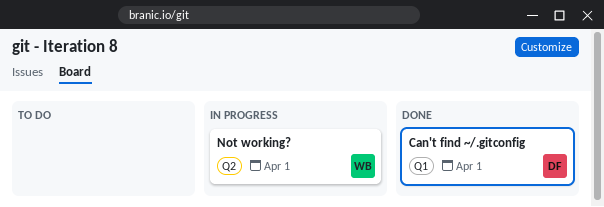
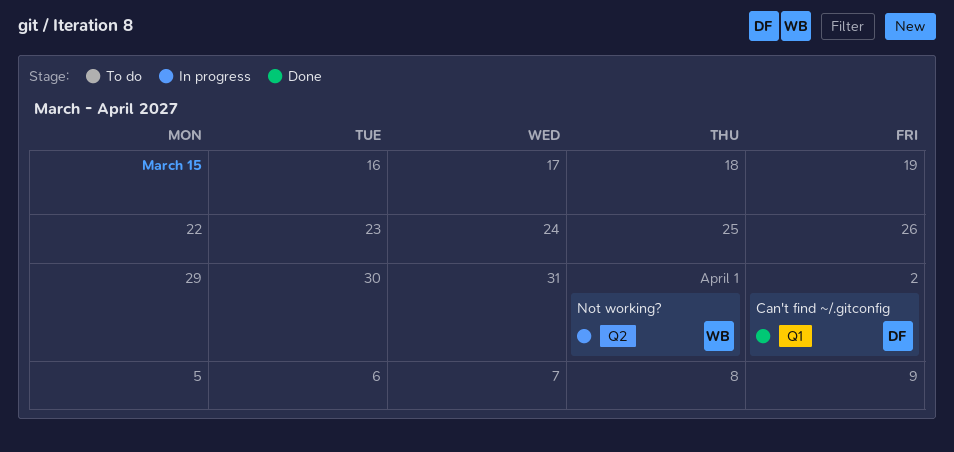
Can't find ~/.gitconfig, due: Apr 1 -> Apr 2

